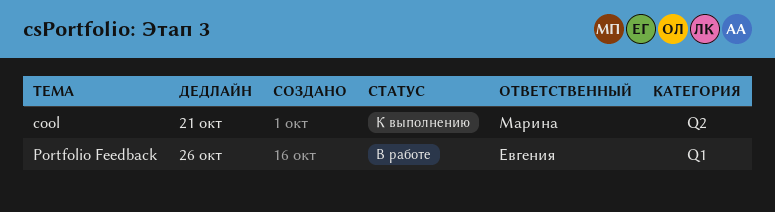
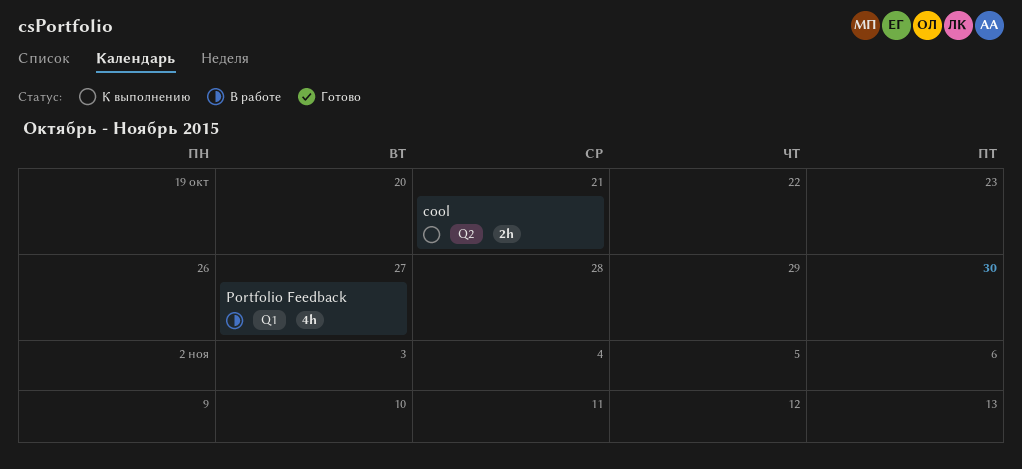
Portfolio Feedback, due: Oct 26 -> Oct 27

